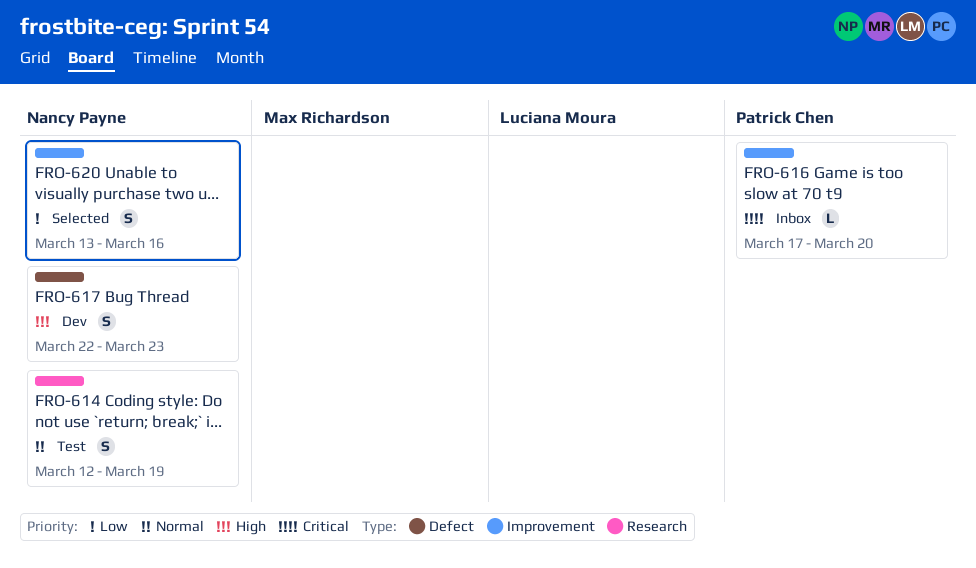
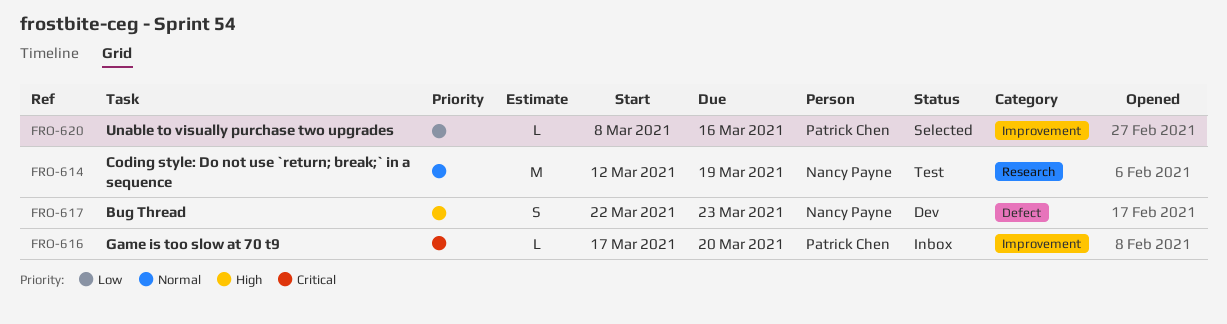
FRO-614, estimate: S -> M
FRO-620, owner: Nancy Payne -> Patrick Chen
FRO-620, estimate: S -> L
FRO-620, start: Mar 13 -> Mar 8

